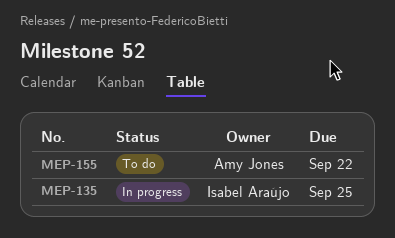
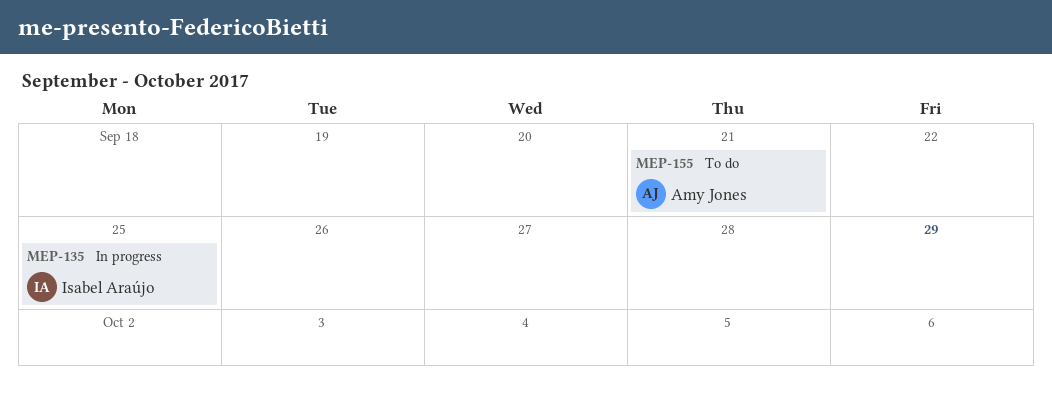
MEP-155, due: Sep 22 -> Sep 21

